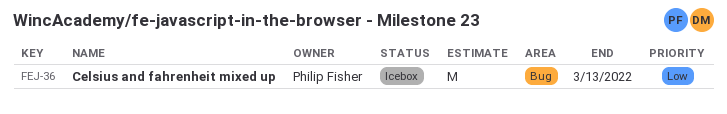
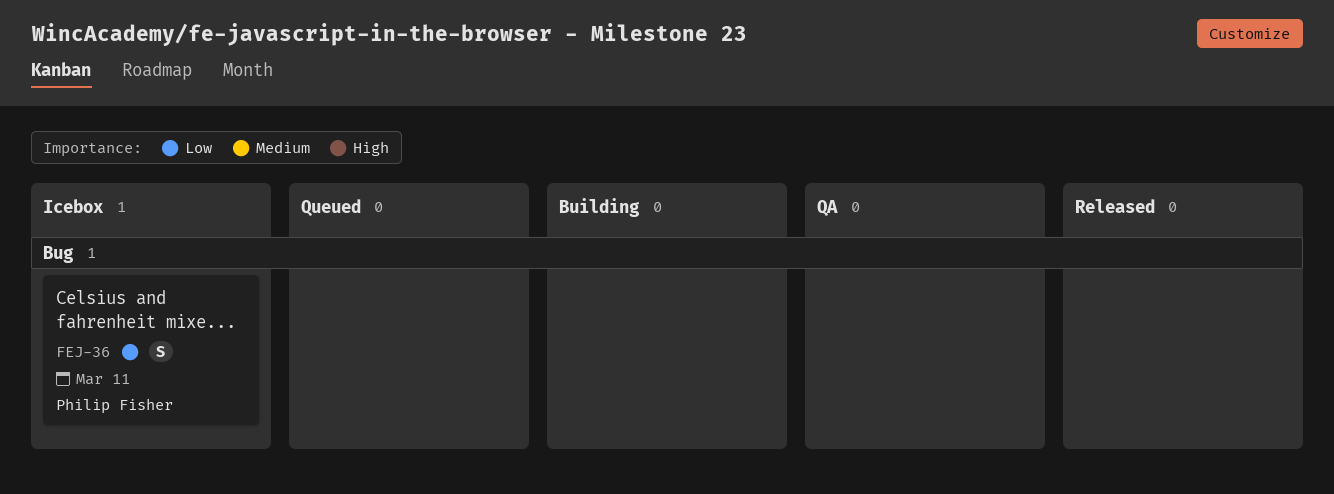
FEJ-36, estimate: M -> S
FEJ-36, due: Mar 13 -> Mar 11

